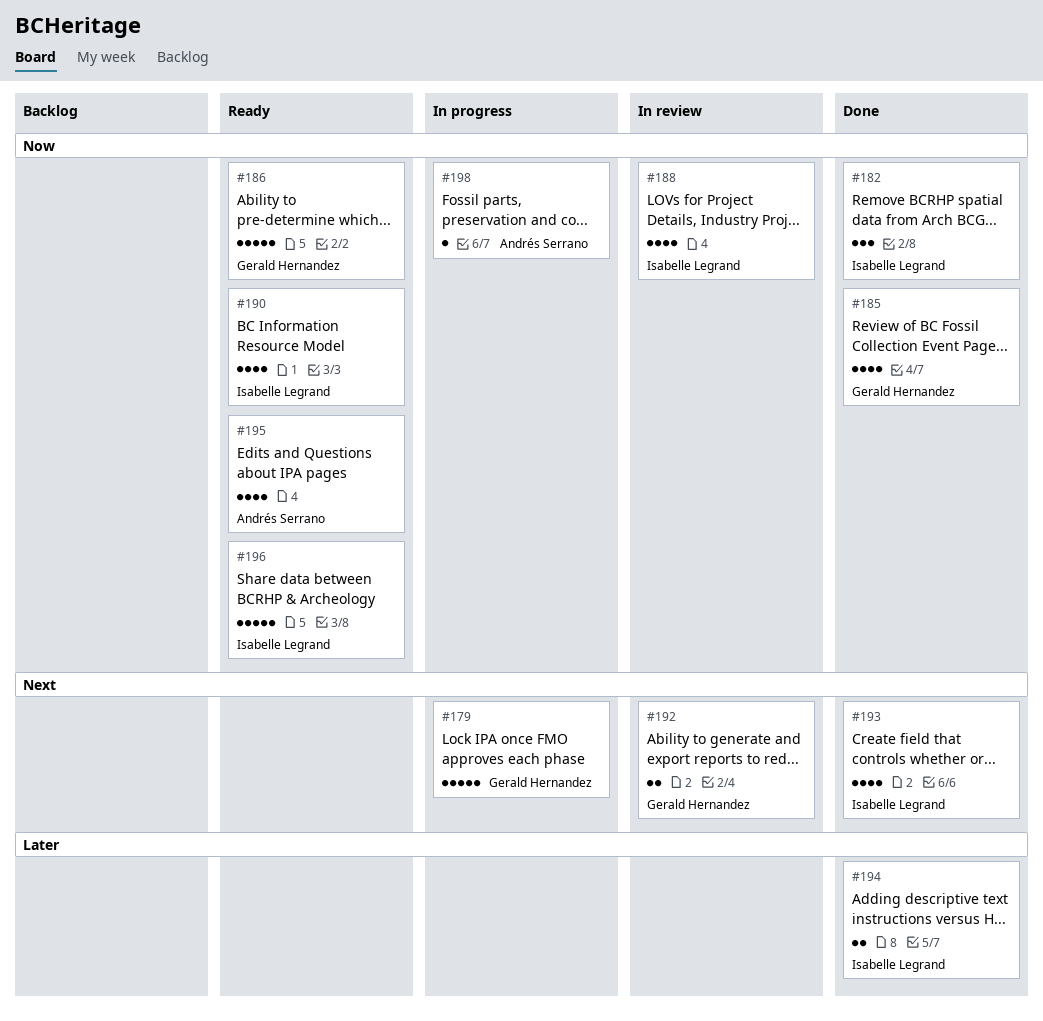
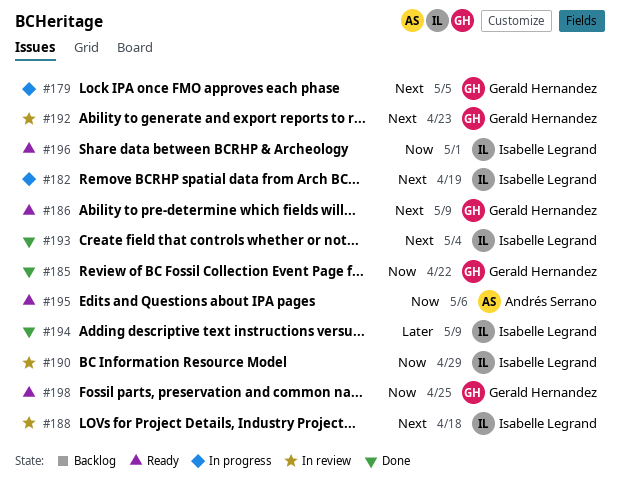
#182, status: Done -> In progress
#182, priority: Now -> Next
#186, priority: Now -> Next
#188, priority: Now -> Next
#190, status: Ready -> In review
#198, status: In progress -> Ready
#198, owner: Andrés Serrano -> Gerald Hernandez

